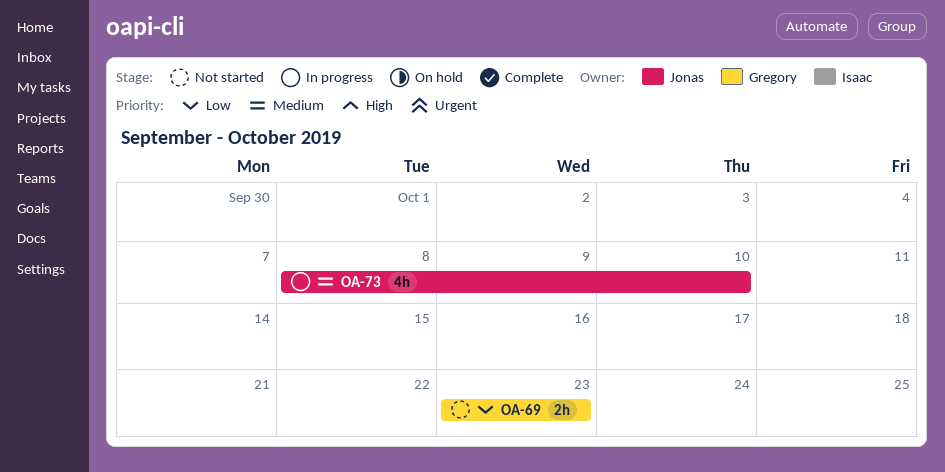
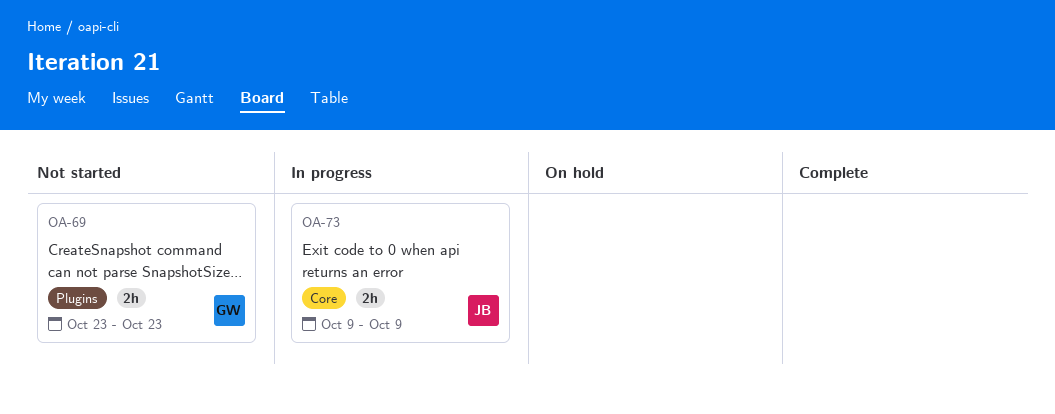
OA-73, estimate: 4h -> 2h
OA-73, start: Oct 8 -> Oct 9
OA-73, due: Oct 10 -> Oct 9

